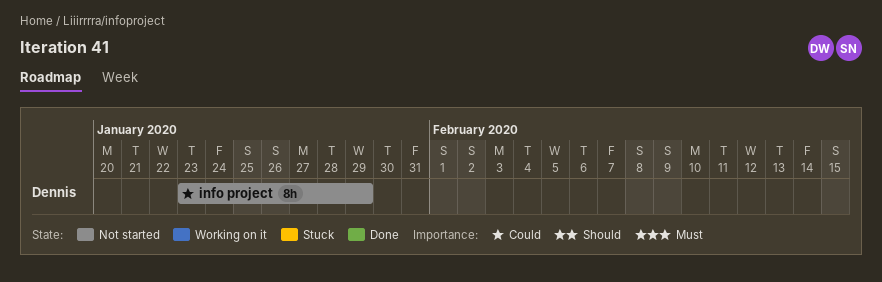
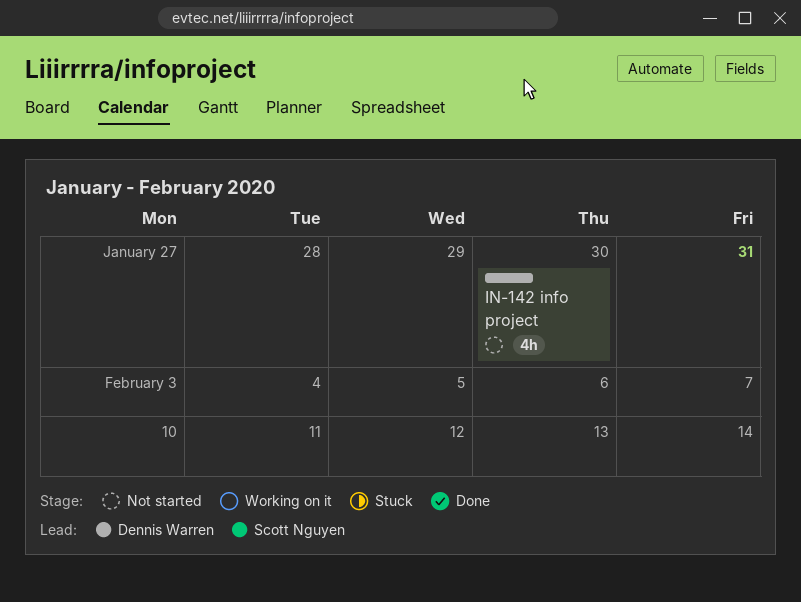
info project, estimate: 8h -> 4h
info project, due: Jan 29 -> Jan 30

